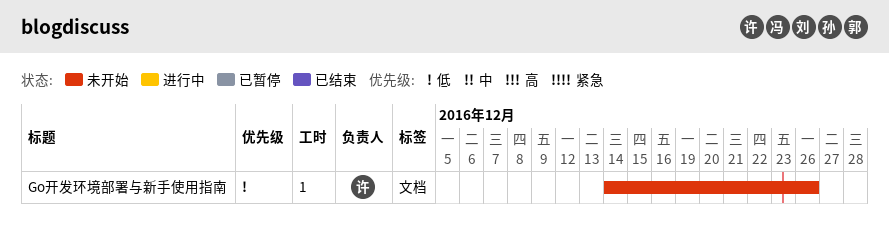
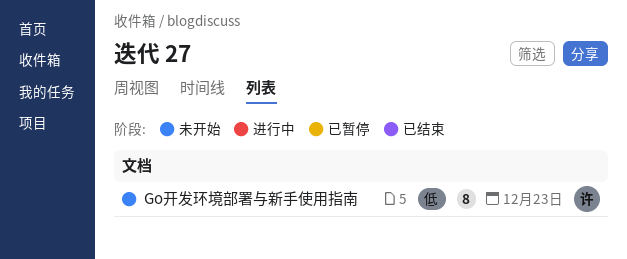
Go开发环境部署与新手使用指南, estimate: 1 -> 8
Go开发环境部署与新手使用指南, due: Dec 26 -> Dec 23

